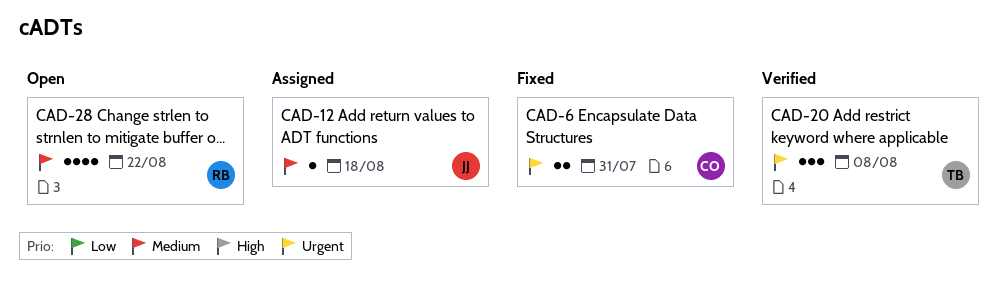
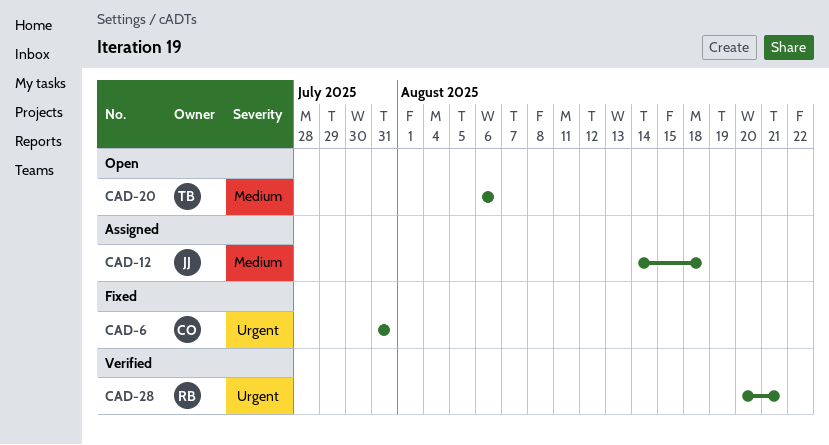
CAD-20, status: Verified -> Open
CAD-20, priority: Urgent -> Medium
CAD-20, due: Aug 8 -> Aug 6
CAD-28, status: Open -> Verified
CAD-28, priority: Medium -> Urgent
CAD-28, due: Aug 22 -> Aug 21

